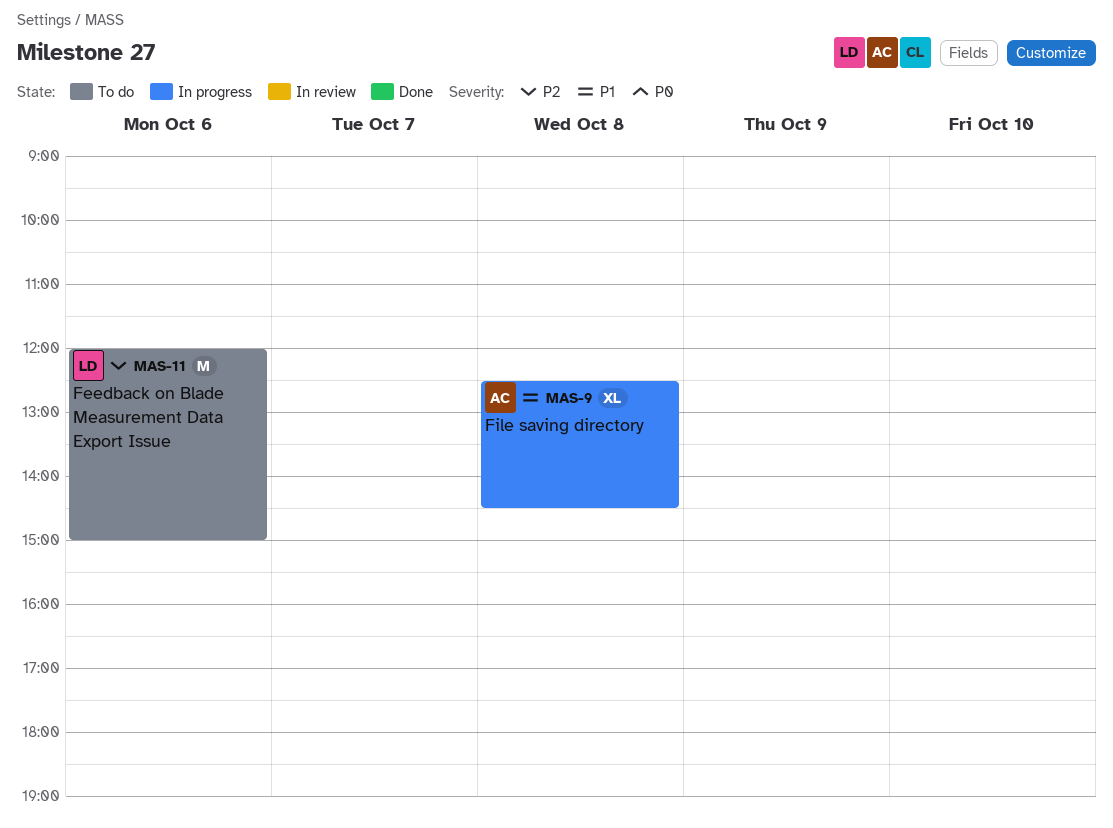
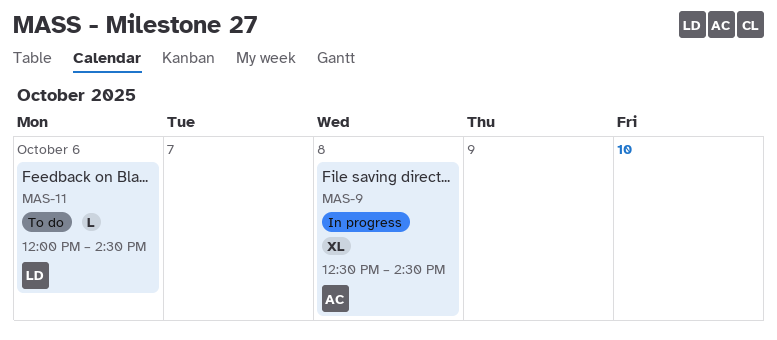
MAS-11, estimate: M -> L
MAS-11, ends: 15:00 -> 14:30

